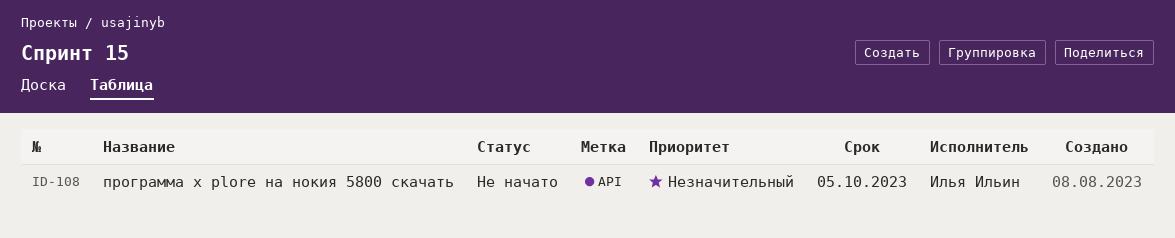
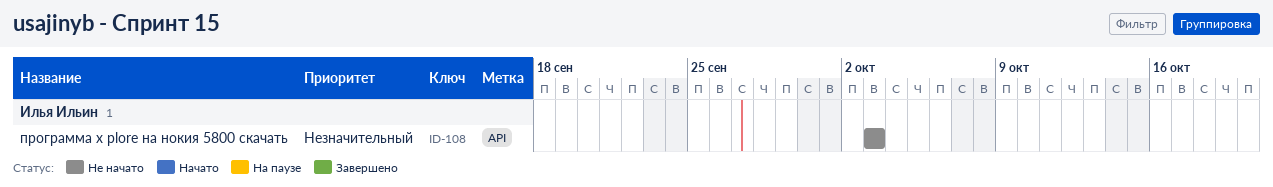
ID-108, due: Oct 5 -> Oct 3

